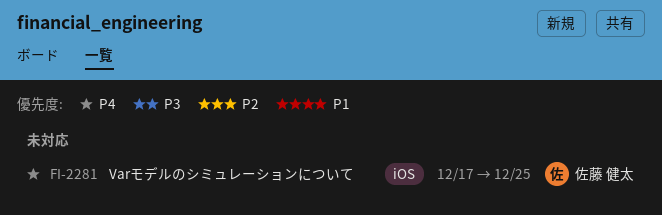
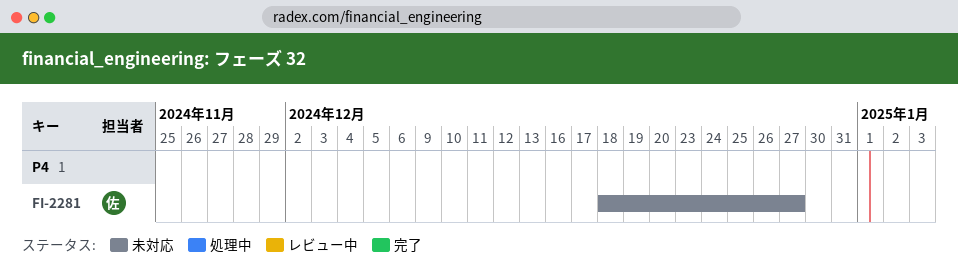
FI-2281, start: Dec 17 -> Dec 18
FI-2281, due: Dec 25 -> Dec 27

